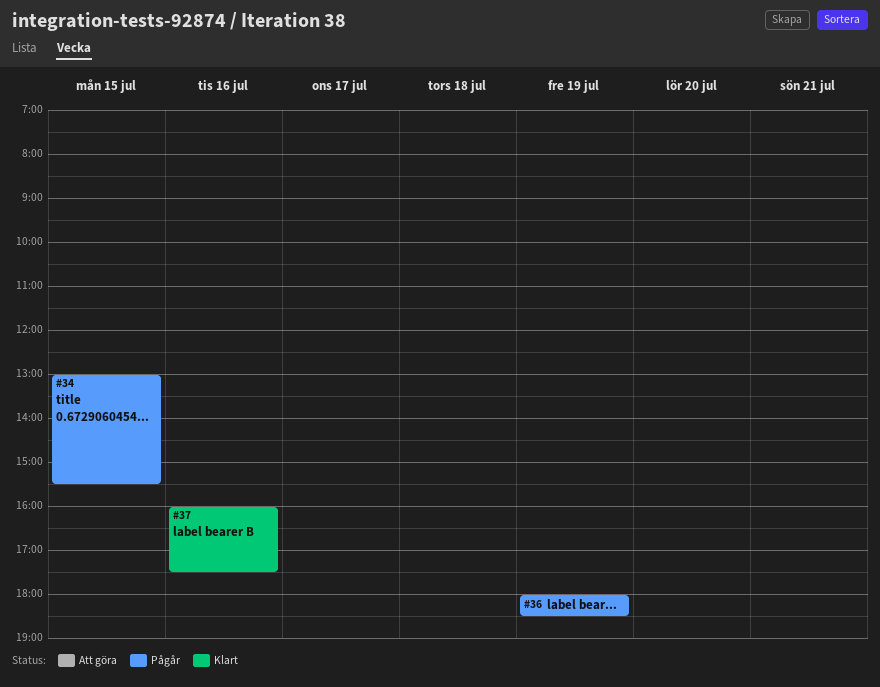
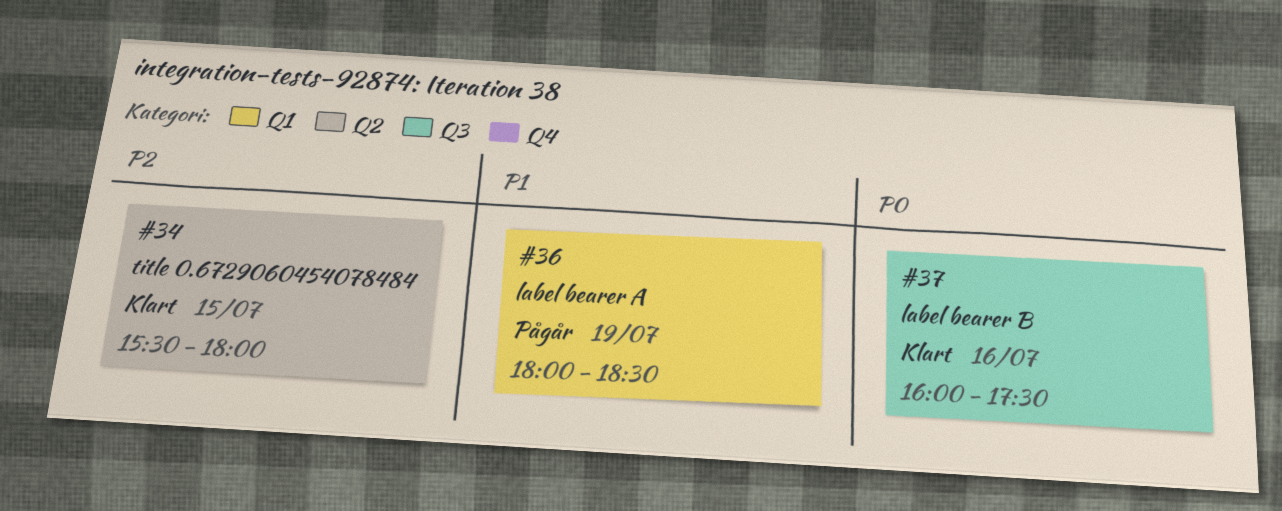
#34, status: Pågår -> Klart
#34, begins: 13:00 -> 15:30
#34, ends: 15:30 -> 18:00

